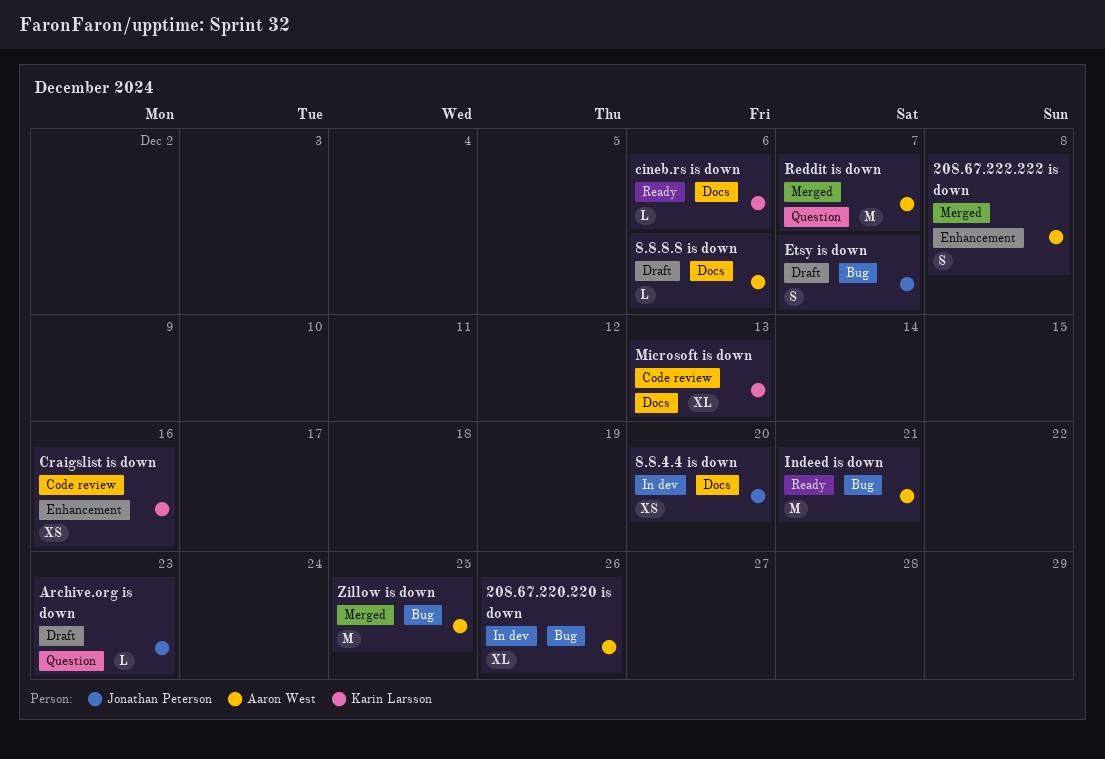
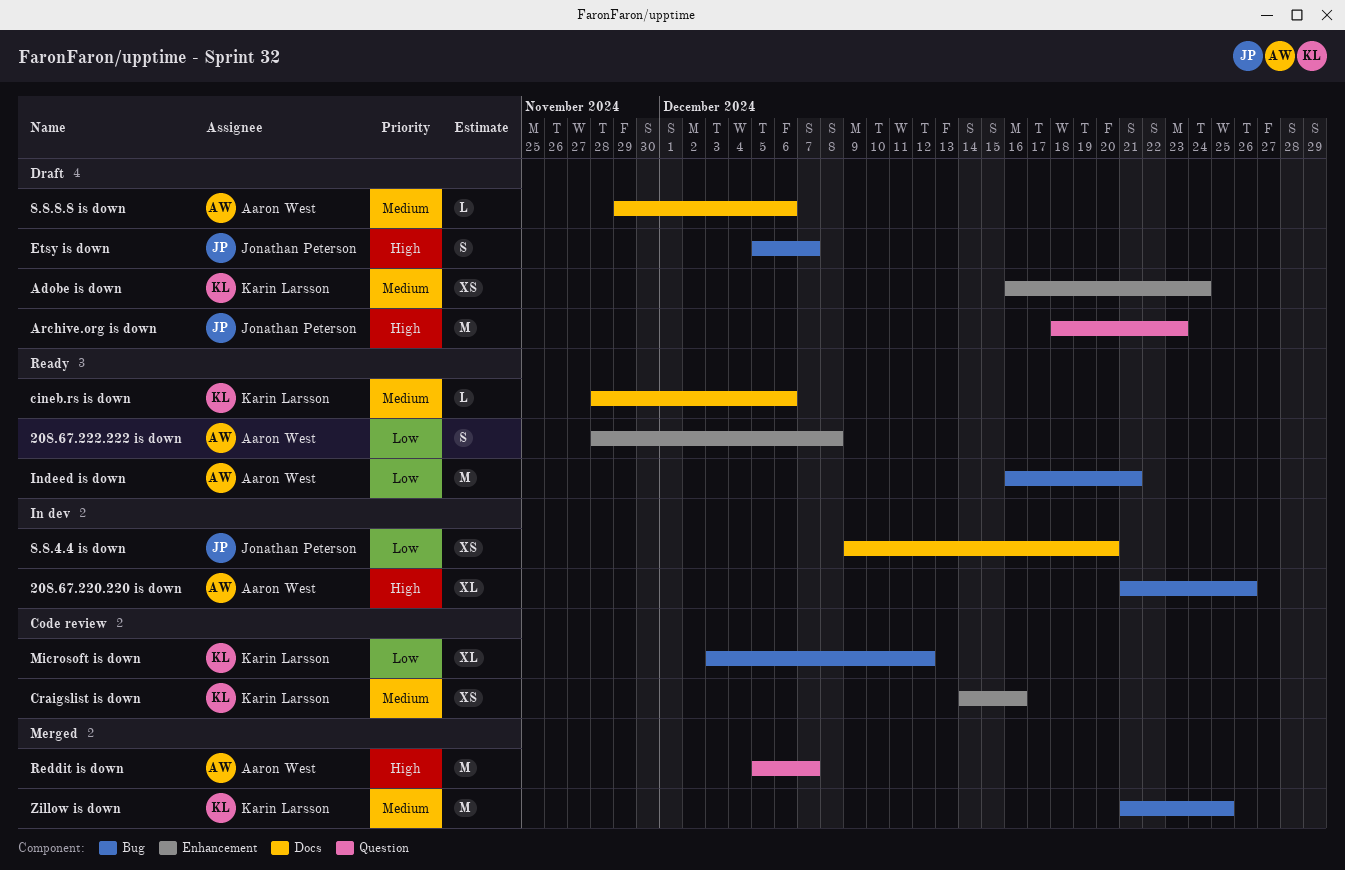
208.67.222.222 is down, status: Merged -> Ready
Adobe is down: none -> present
Archive.org is down, estimate: L -> M
Microsoft is down, label: Docs -> Bug
Microsoft is down, due: Dec 13 -> Dec 12
Zillow is down, owner: Aaron West -> Karin Larsson

